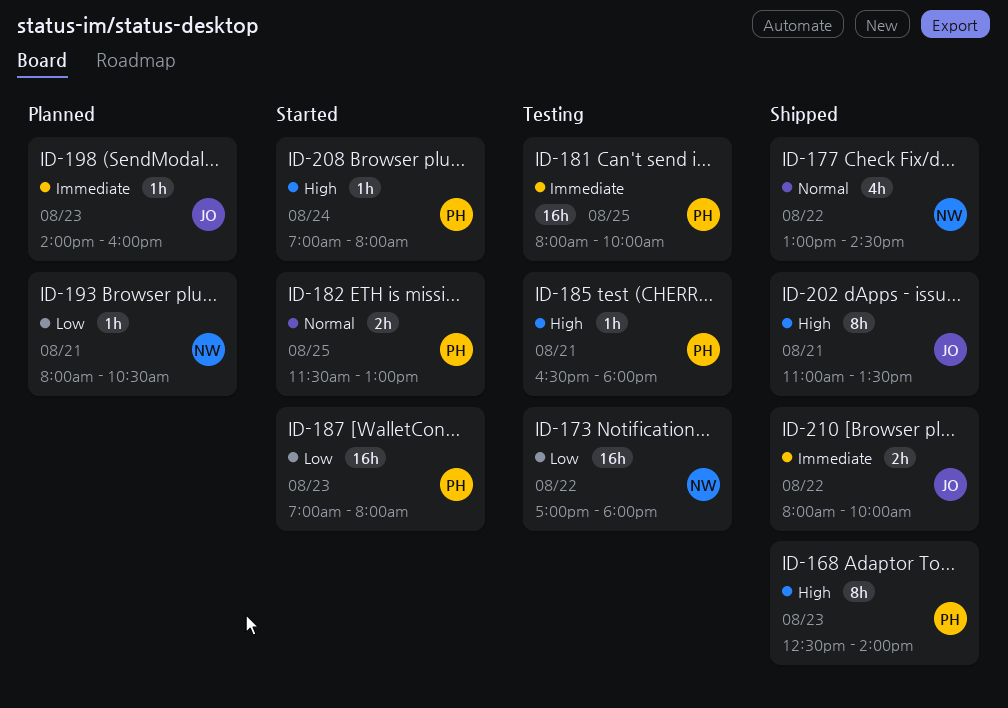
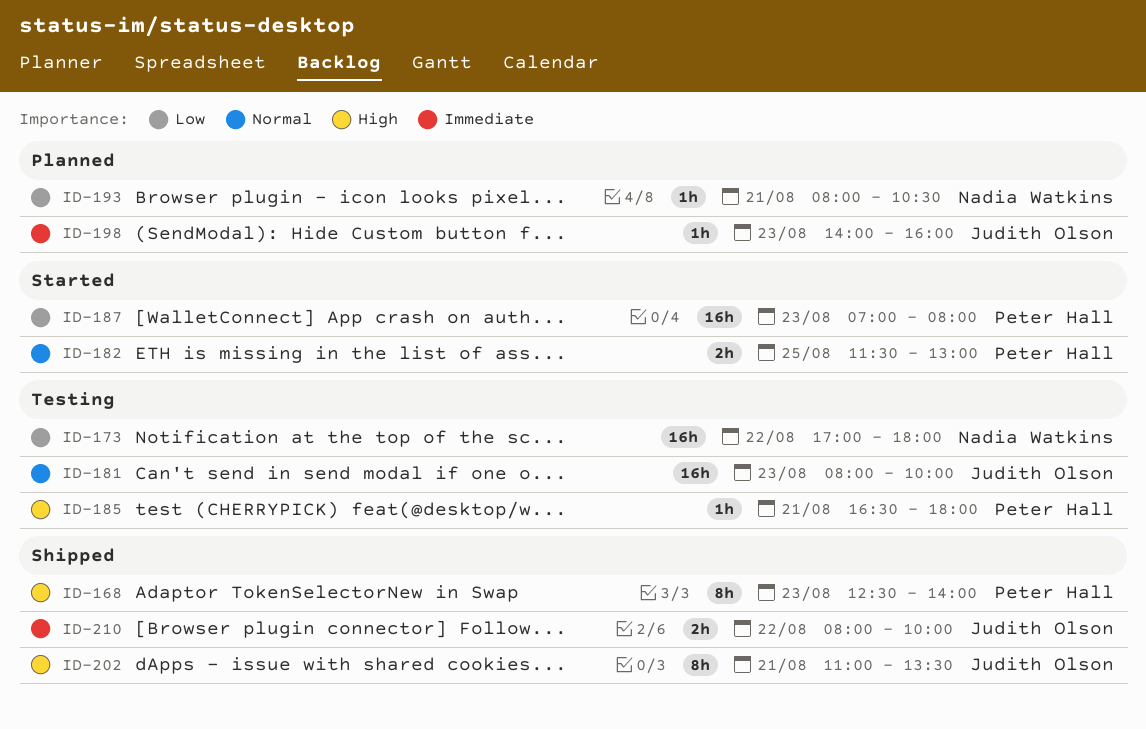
ID-177: present -> none
ID-181, owner: Peter Hall -> Judith Olson
ID-181, priority: Immediate -> Normal
ID-181, day: Aug 25 -> Aug 23
ID-208: present -> none

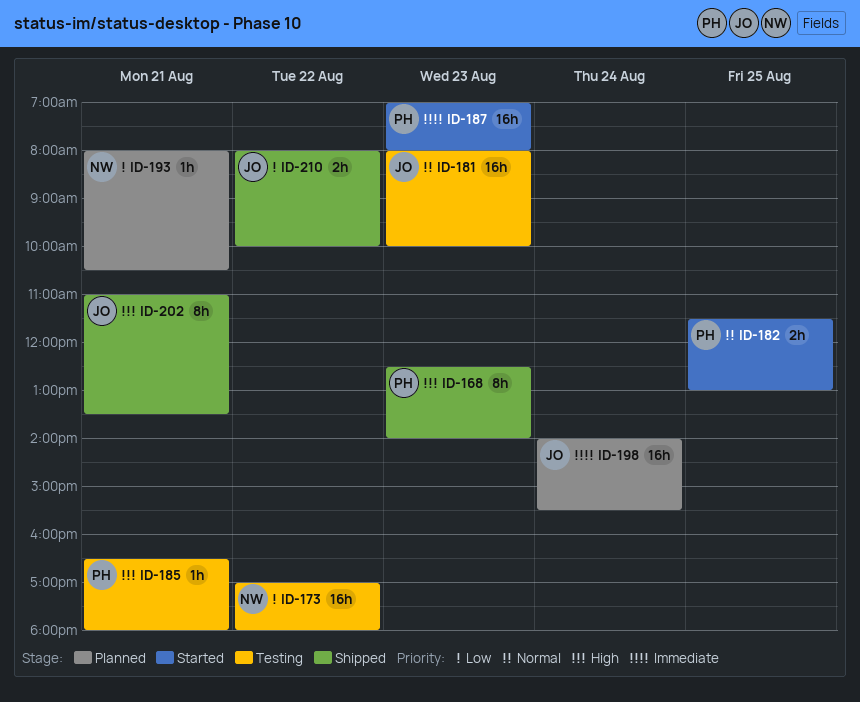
ID-187, priority: Low -> Immediate
ID-198, estimate: 1h -> 16h
ID-198, day: Aug 23 -> Aug 24
ID-198, ends: 16:00 -> 15:30
ID-210, priority: Immediate -> Low

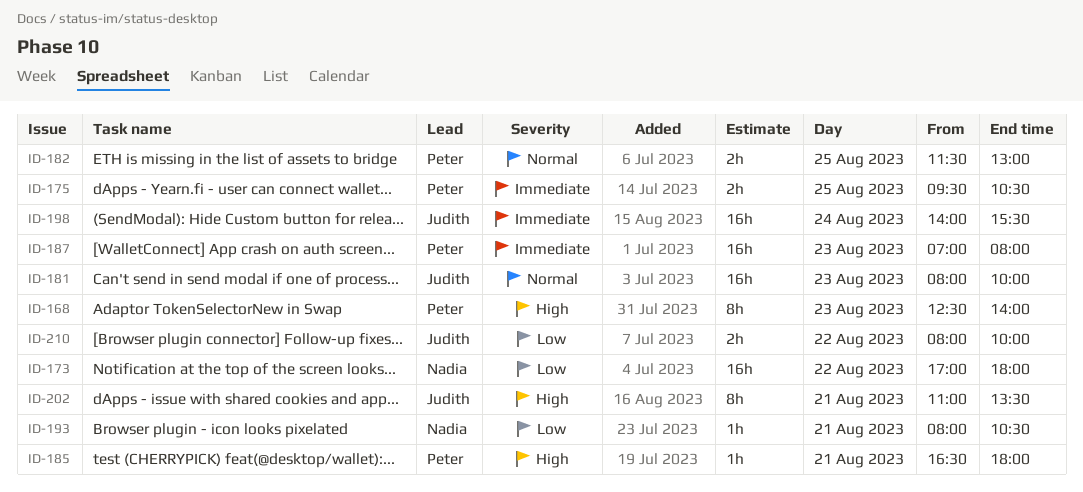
ID-175: none -> present

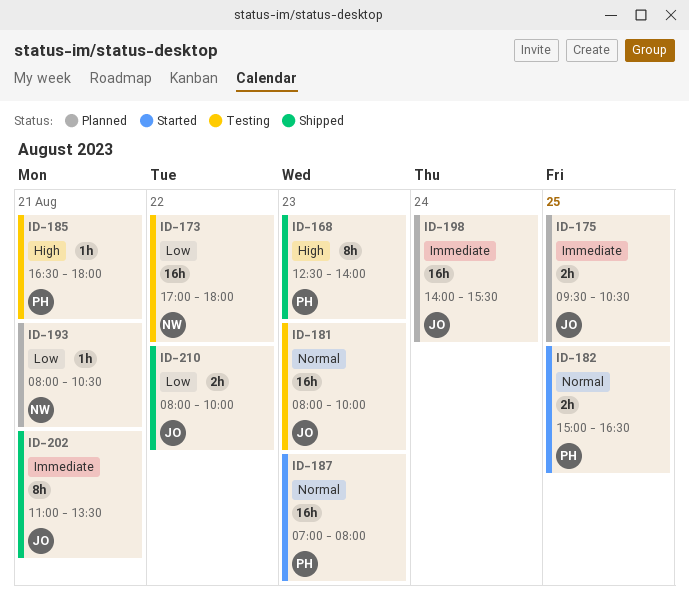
ID-175, owner: Peter -> Judith
ID-182, begins: 11:30 -> 15:00
ID-182, ends: 13:00 -> 16:30
ID-187, priority: Immediate -> Normal
ID-202, priority: High -> Immediate

